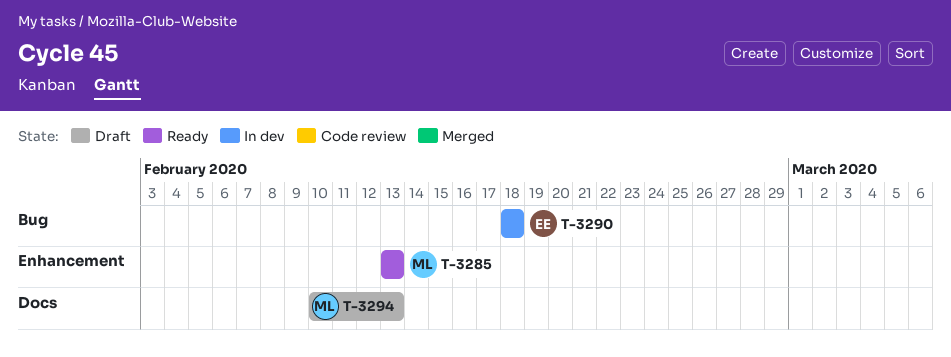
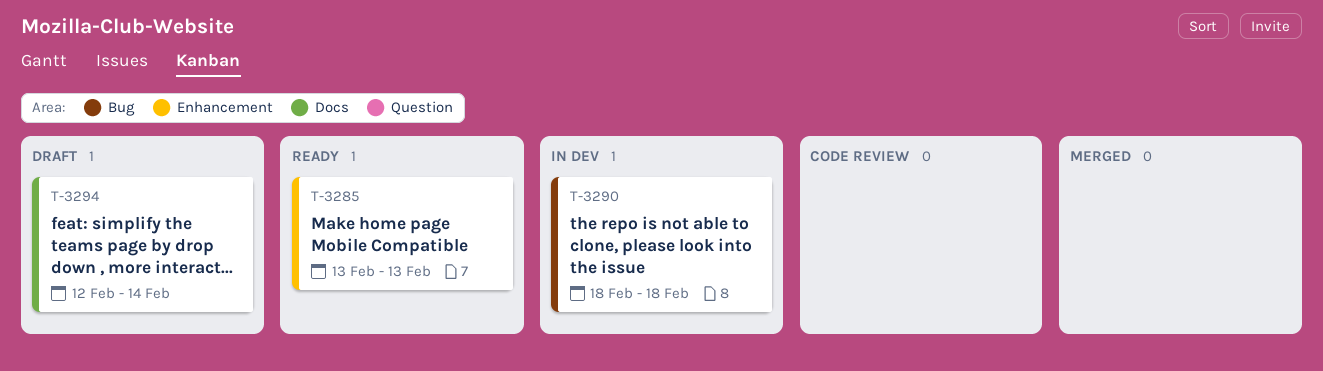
T-3294, start: Feb 10 -> Feb 12
T-3294, due: Feb 13 -> Feb 14

